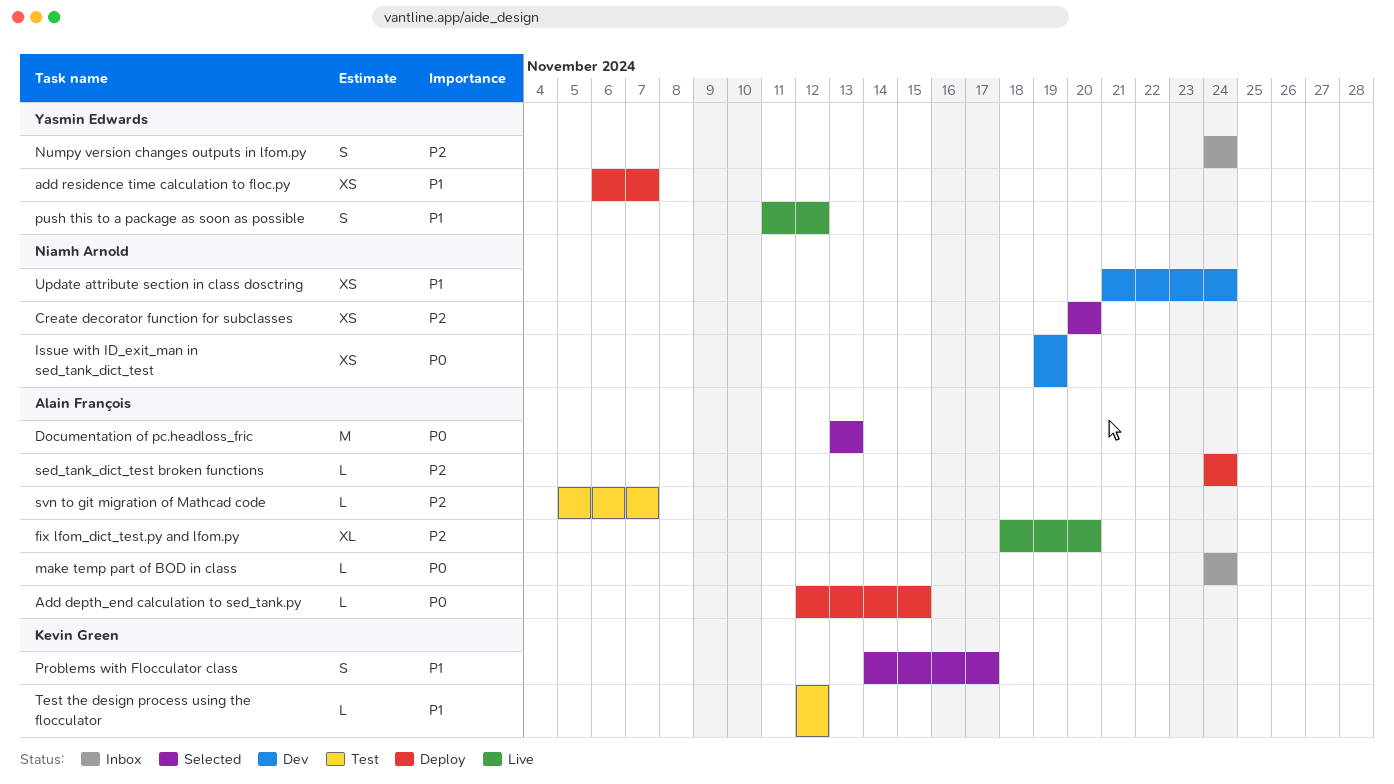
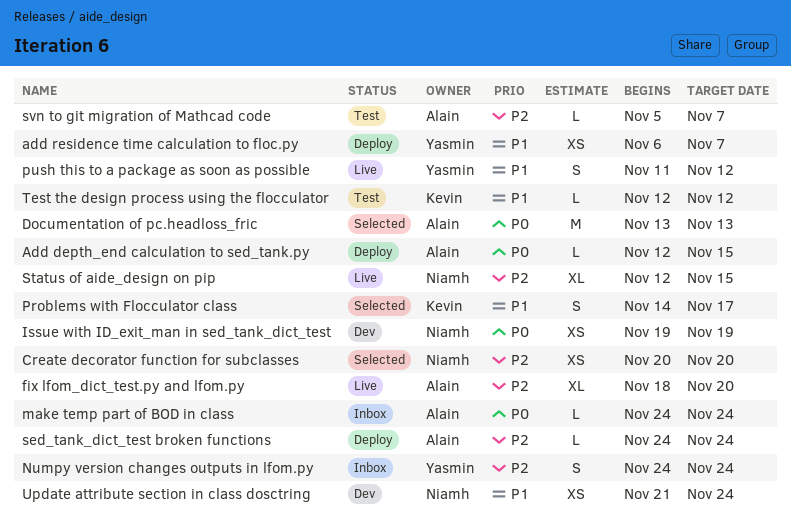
Status of aide_design on pip: none -> present

